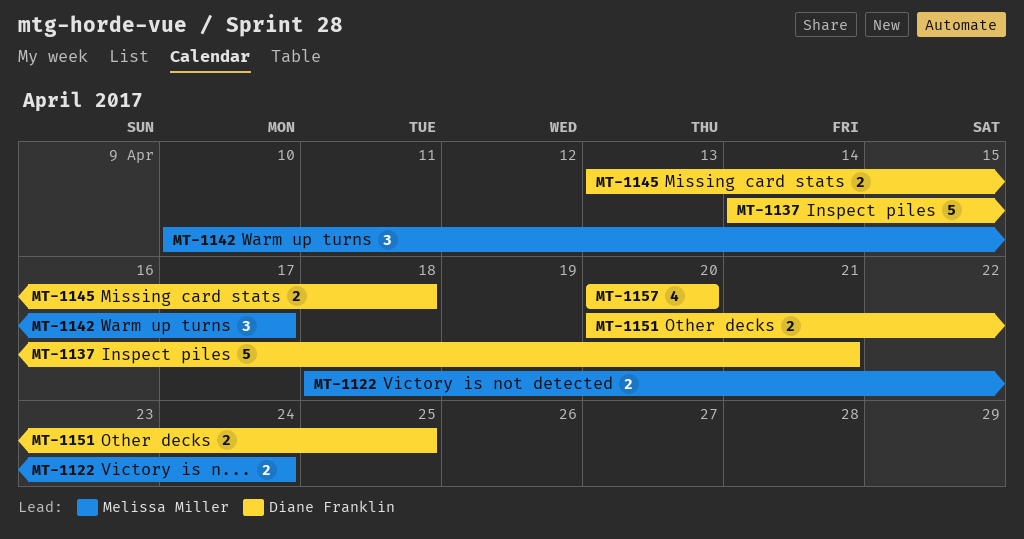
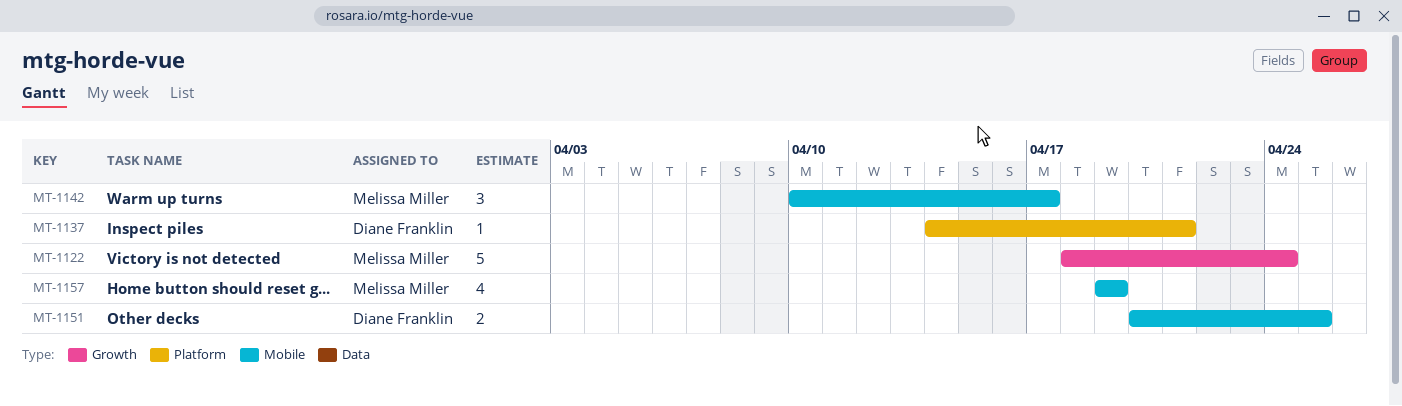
MT-1122, estimate: 2 -> 5
MT-1137, estimate: 5 -> 1
MT-1145: present -> none
MT-1157, owner: Diane Franklin -> Melissa Miller
MT-1157, start: Apr 20 -> Apr 19
MT-1157, due: Apr 20 -> Apr 19

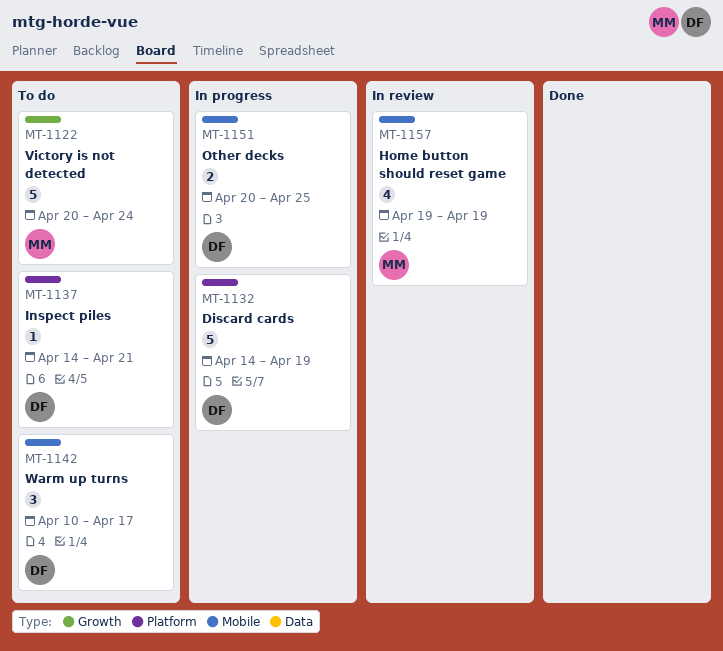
MT-1122, start: Apr 18 -> Apr 20
MT-1132: none -> present
MT-1142, owner: Melissa Miller -> Diane Franklin

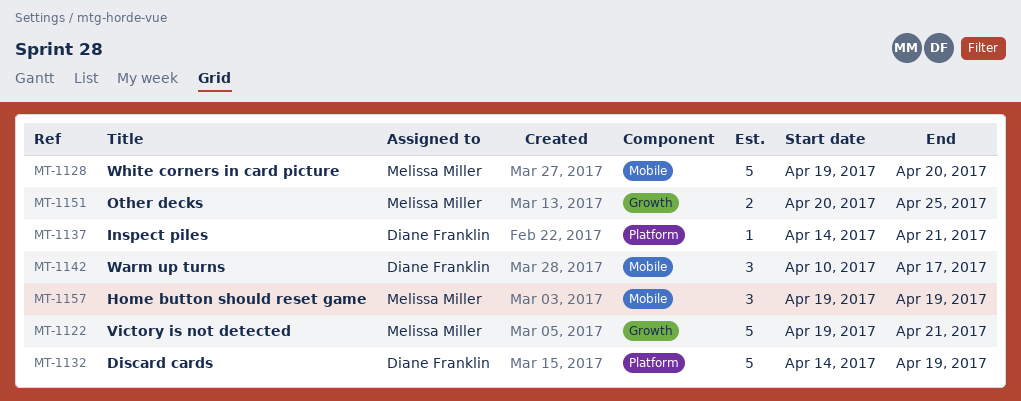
MT-1122, start: Apr 20 -> Apr 19
MT-1122, due: Apr 24 -> Apr 21
MT-1128: none -> present
MT-1151, owner: Diane Franklin -> Melissa Miller
MT-1151, label: Mobile -> Growth
MT-1157, estimate: 4 -> 3

